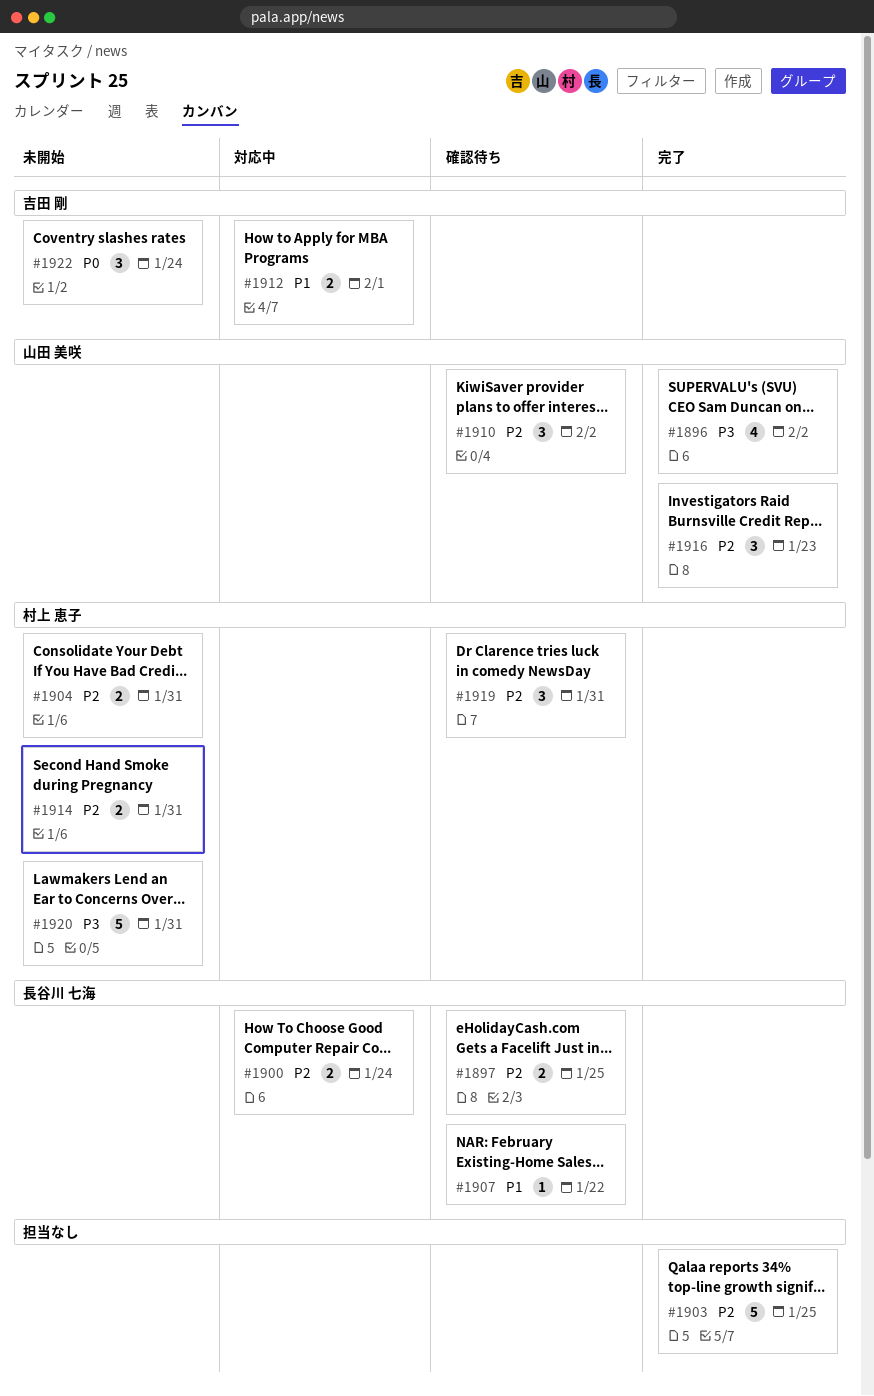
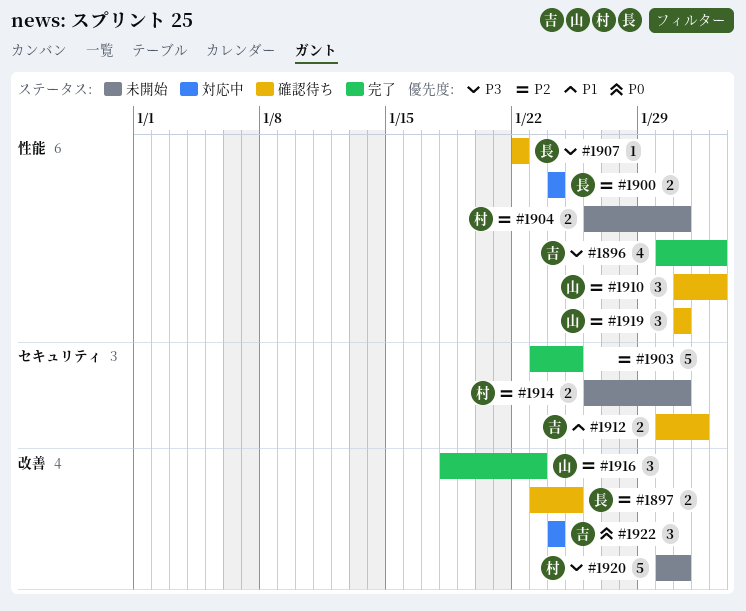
#1896, owner: 山田 美咲 -> 吉田 剛
#1907, priority: P1 -> P3
#1912, status: 対応中 -> 確認待ち
#1919, owner: 村上 恵子 -> 山田 美咲
#1922, status: 未開始 -> 対応中

